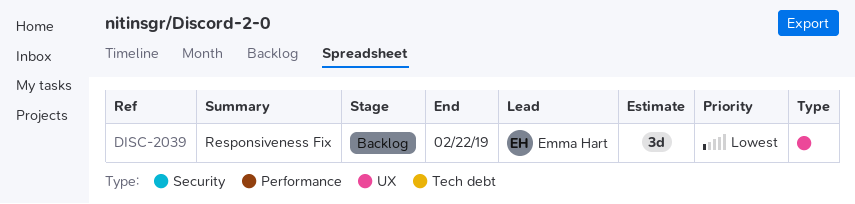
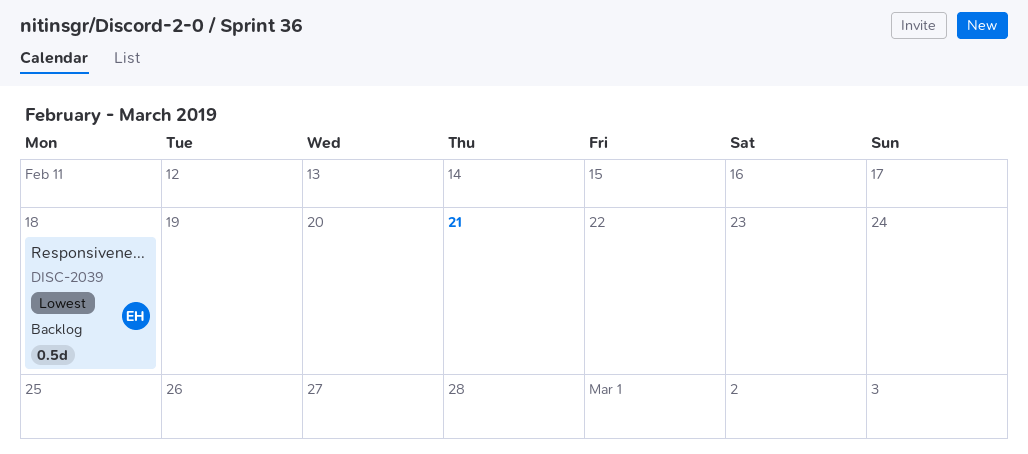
DISC-2039, estimate: 3d -> 0.5d
DISC-2039, due: Feb 22 -> Feb 18

